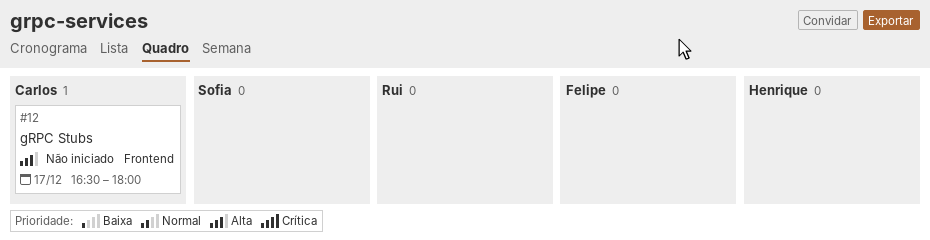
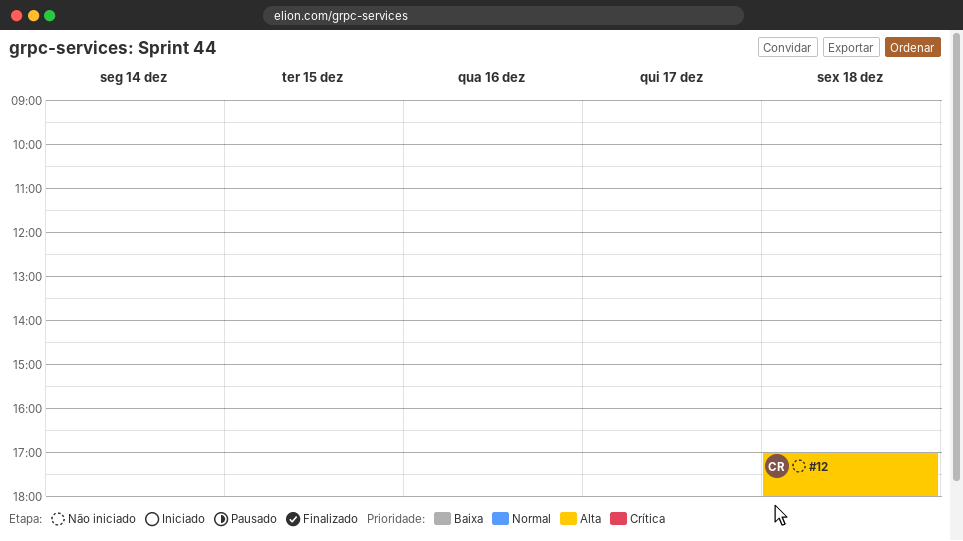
#12, day: Dec 17 -> Dec 18
#12, begins: 16:30 -> 17:00

